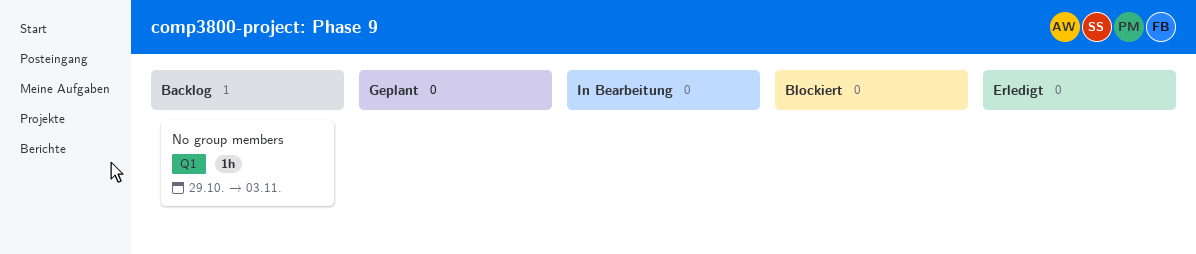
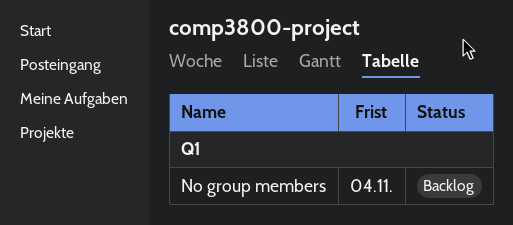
No group members, due: Nov 3 -> Nov 4

